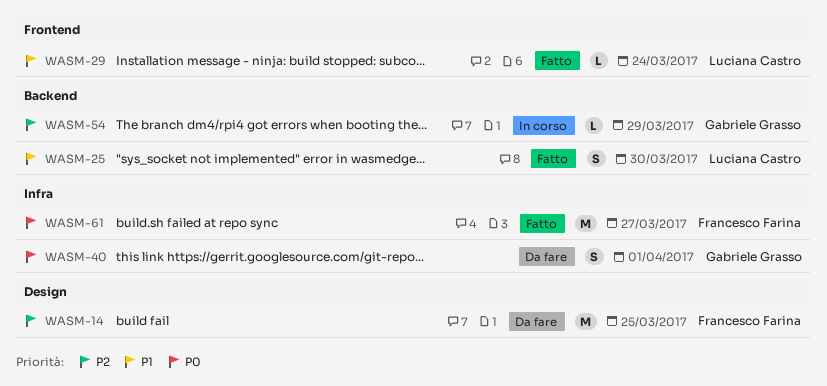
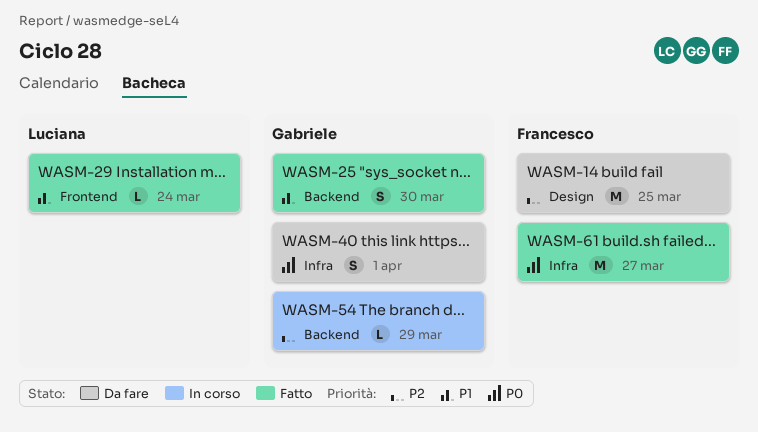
WASM-25, owner: Luciana Castro -> Gabriele Grasso

